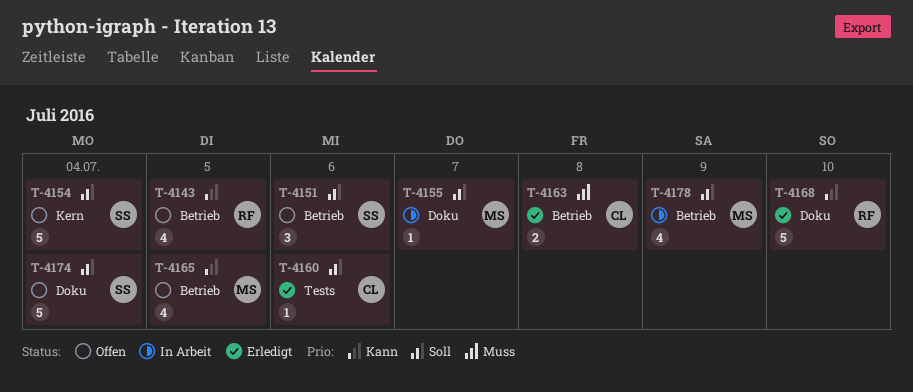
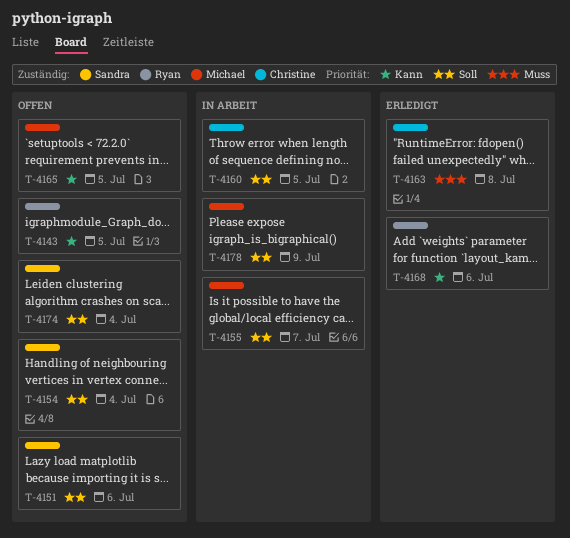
T-4160, status: Erledigt -> In Arbeit
T-4160, due: Jul 6 -> Jul 5
T-4168, due: Jul 10 -> Jul 6

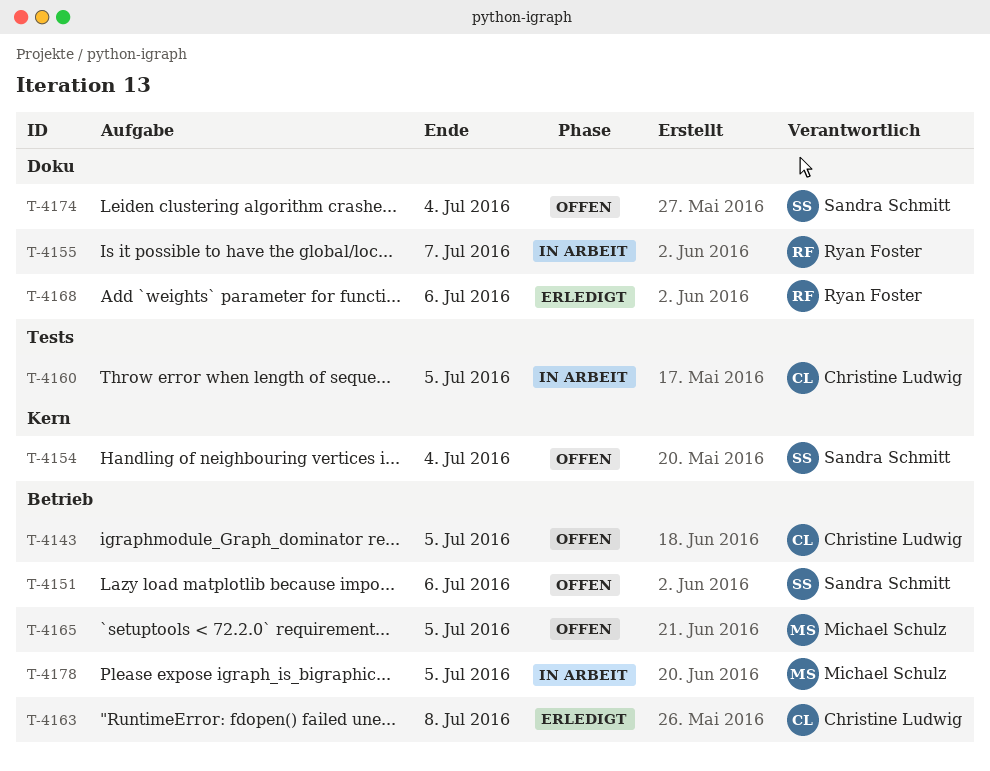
T-4143, owner: Ryan Foster -> Christine Ludwig
T-4155, owner: Michael Schulz -> Ryan Foster
T-4178, due: Jul 9 -> Jul 5

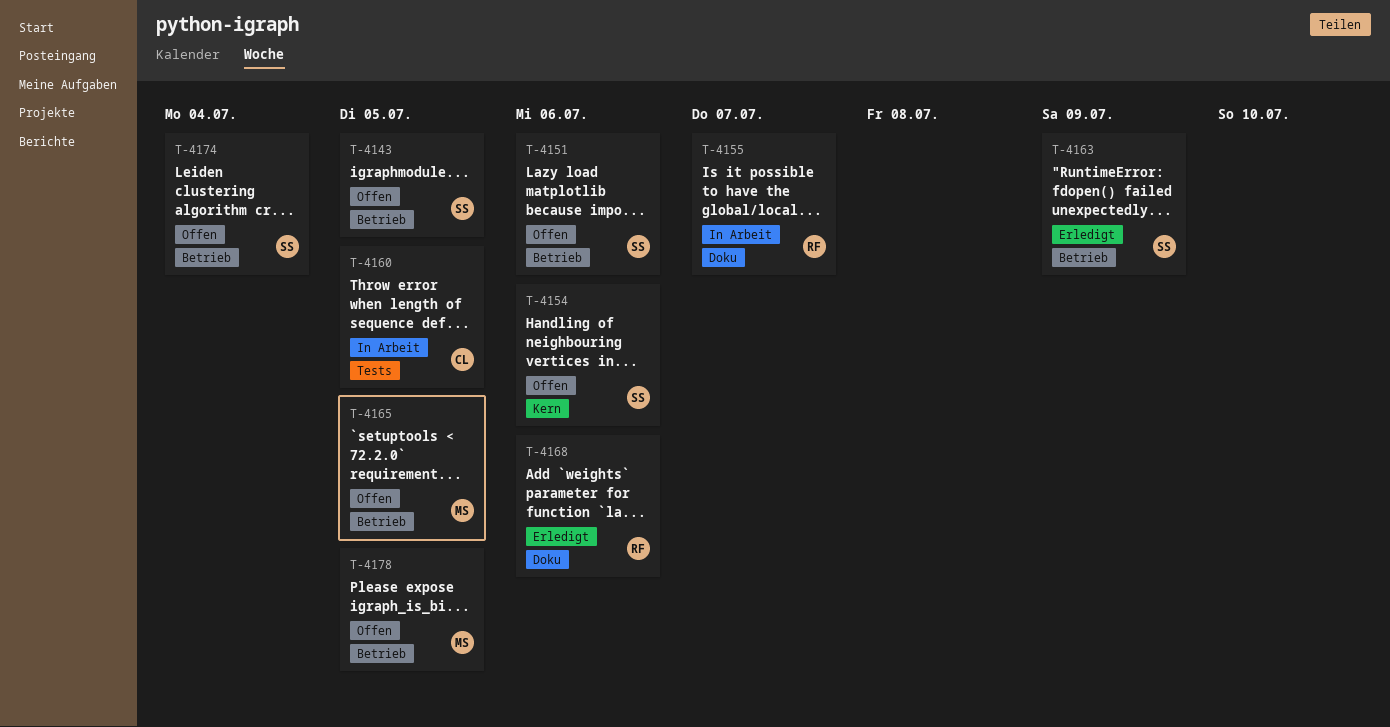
T-4143, owner: Christine Ludwig -> Sandra Schmitt
T-4154, due: Jul 4 -> Jul 6
T-4163, owner: Christine Ludwig -> Sandra Schmitt
T-4163, due: Jul 8 -> Jul 9
T-4174, label: Doku -> Betrieb
T-4178, status: In Arbeit -> Offen

